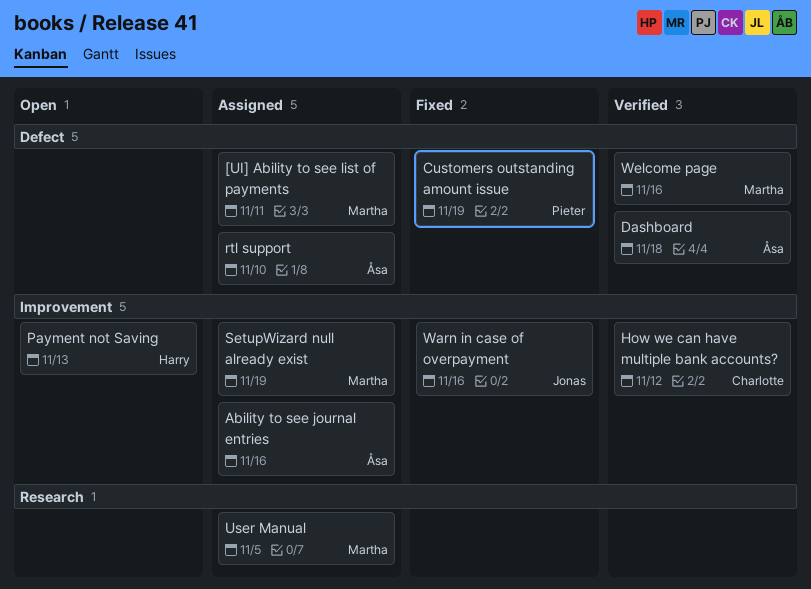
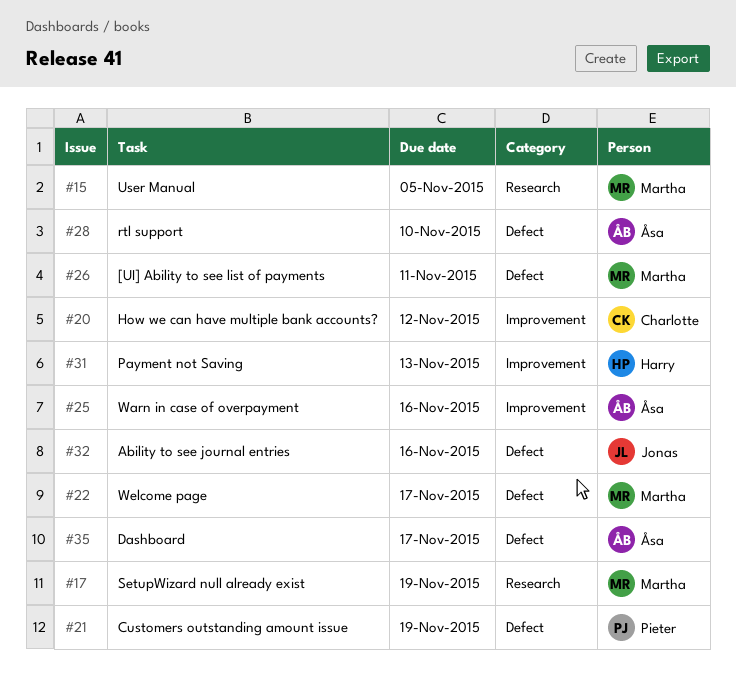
Ability to see journal entries, owner: Åsa -> Jonas
Ability to see journal entries, label: Improvement -> Defect
Dashboard, due: Nov 18 -> Nov 17
SetupWizard null already exist, label: Improvement -> Research
Warn in case of overpayment, owner: Jonas -> Åsa
Welcome page, due: Nov 16 -> Nov 17

